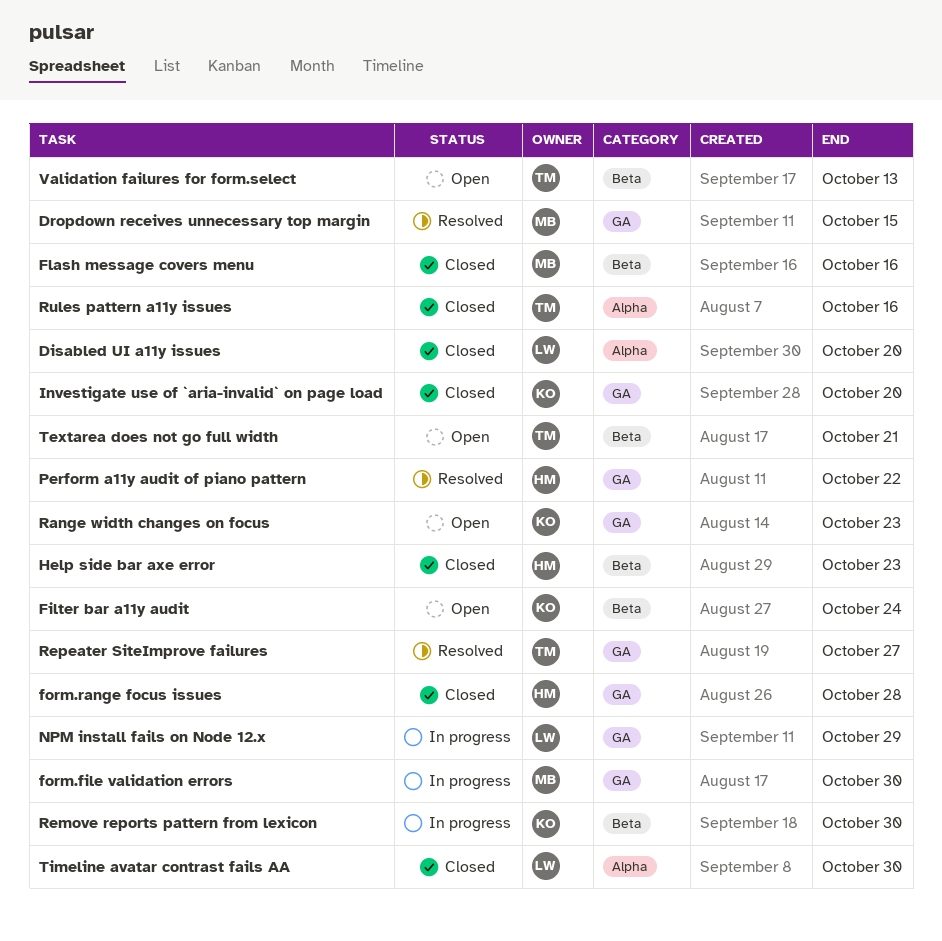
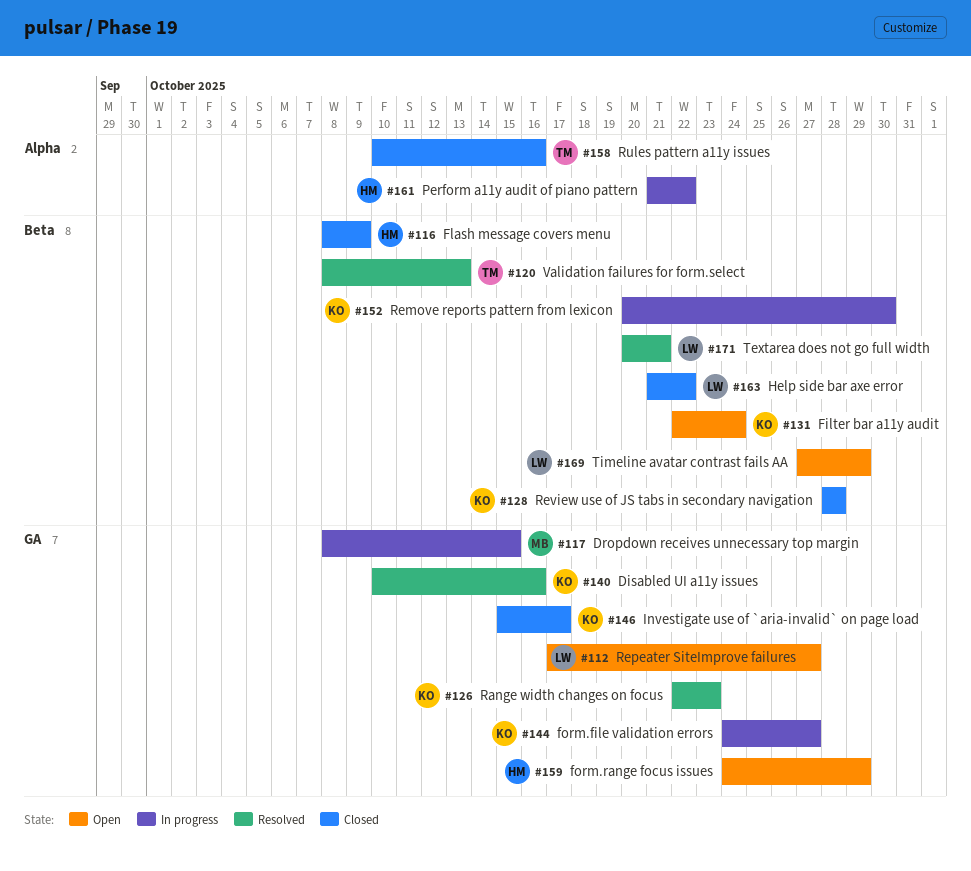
Disabled UI a11y issues, status: Closed -> Resolved
Disabled UI a11y issues, owner: LW -> KO
Disabled UI a11y issues, label: Alpha -> GA
Disabled UI a11y issues, due: Oct 20 -> Oct 16
Dropdown receives unnecessary top margin, status: Resolved -> In progress
Flash message covers menu, owner: MB -> HM
Flash message covers menu, due: Oct 16 -> Oct 9
form.file validation errors, owner: MB -> KO
form.file validation errors, due: Oct 30 -> Oct 27
form.range focus issues, status: Closed -> Open
form.range focus issues, due: Oct 28 -> Oct 29
Help side bar axe error, owner: HM -> LW
Help side bar axe error, due: Oct 23 -> Oct 22
Investigate use of `aria-invalid` on page load, due: Oct 20 -> Oct 17
NPM install fails on Node 12.x: present -> none
Perform a11y audit of piano pattern, status: Resolved -> In progress
Perform a11y audit of piano pattern, label: GA -> Alpha
Range width changes on focus, status: Open -> Resolved
Repeater SiteImprove failures, status: Resolved -> Open
Repeater SiteImprove failures, owner: TM -> LW
Review use of JS tabs in secondary navigation: none -> present
Textarea does not go full width, status: Open -> Resolved
Textarea does not go full width, owner: TM -> LW
Timeline avatar contrast fails AA, status: Closed -> Open
Timeline avatar contrast fails AA, label: Alpha -> Beta
Timeline avatar contrast fails AA, due: Oct 30 -> Oct 29
Validation failures for form.select, status: Open -> Resolved

